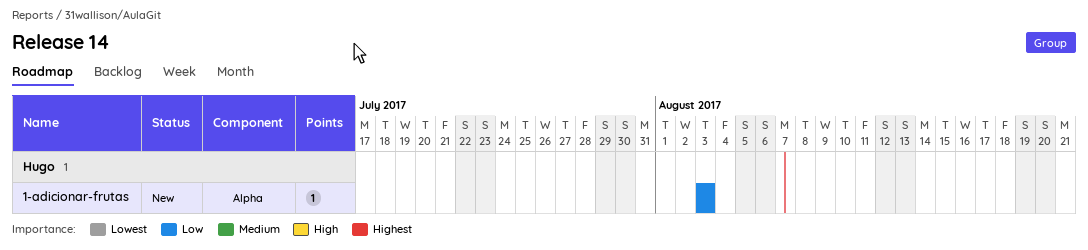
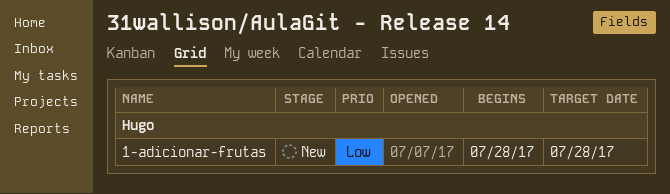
1-adicionar-frutas, start: Aug 3 -> Jul 28
1-adicionar-frutas, due: Aug 3 -> Jul 28

